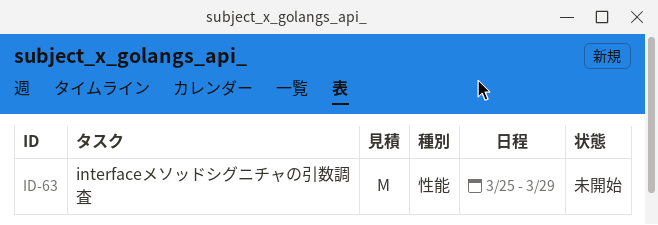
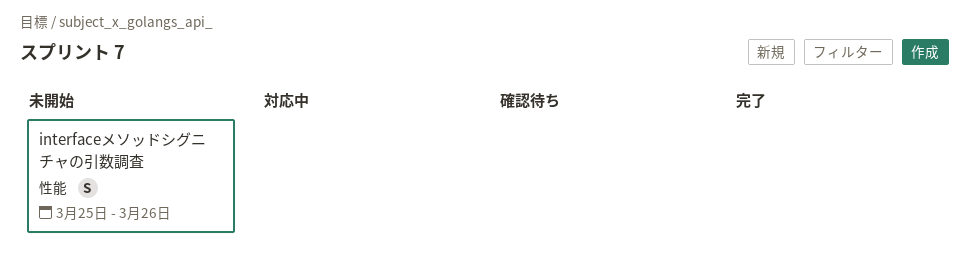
interfaceメソッドシグニチャの引数調査, estimate: M -> S
interfaceメソッドシグニチャの引数調査, due: Mar 29 -> Mar 26

